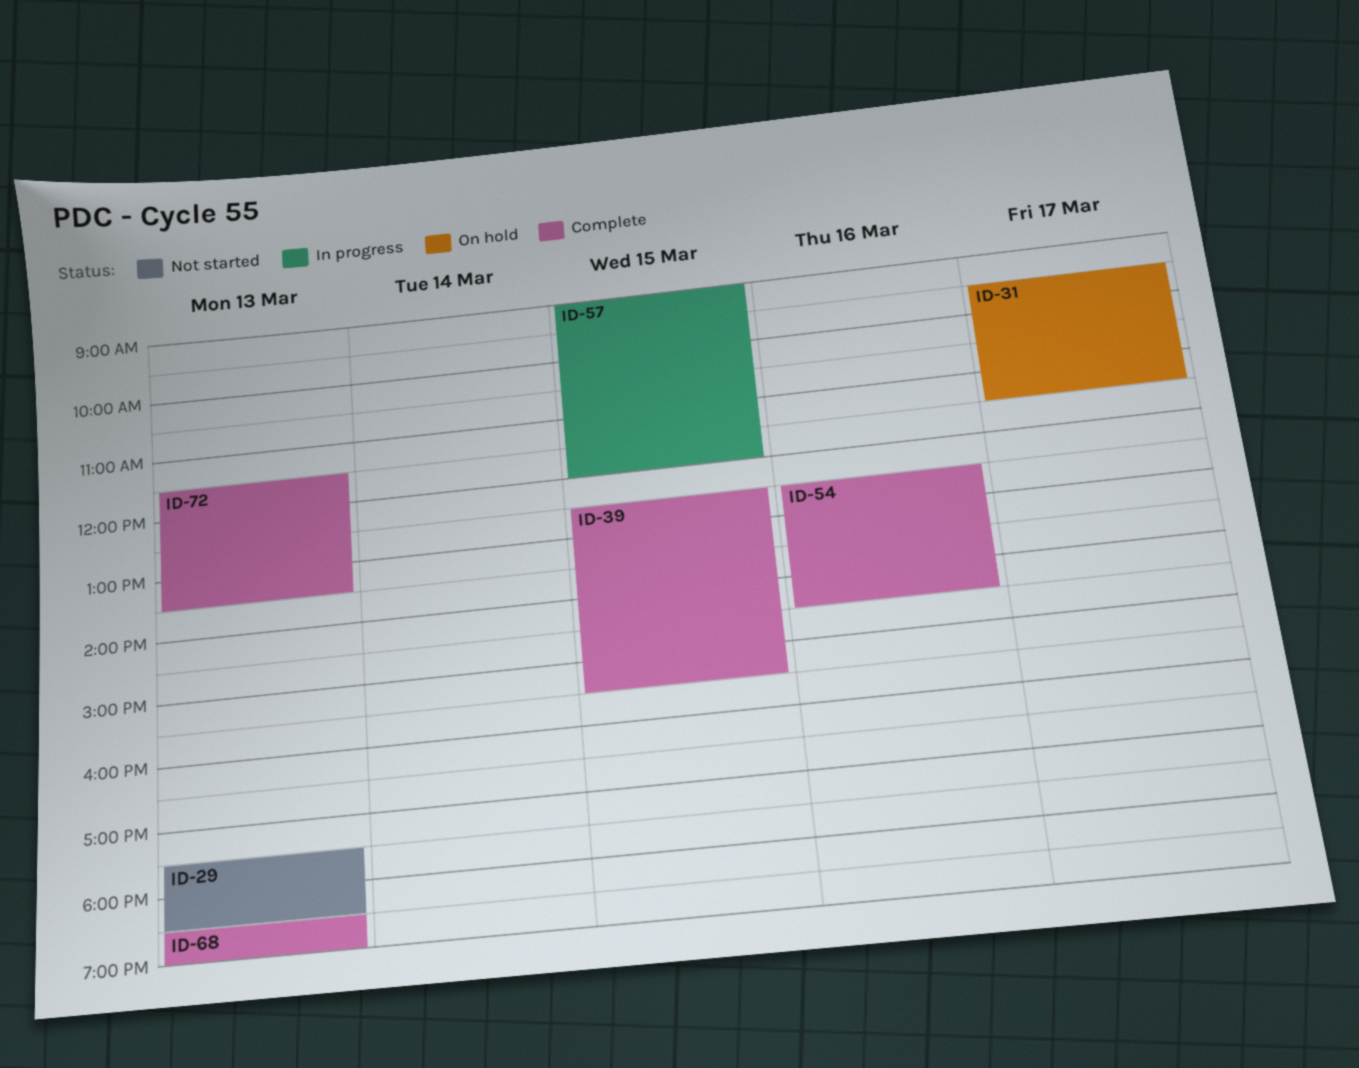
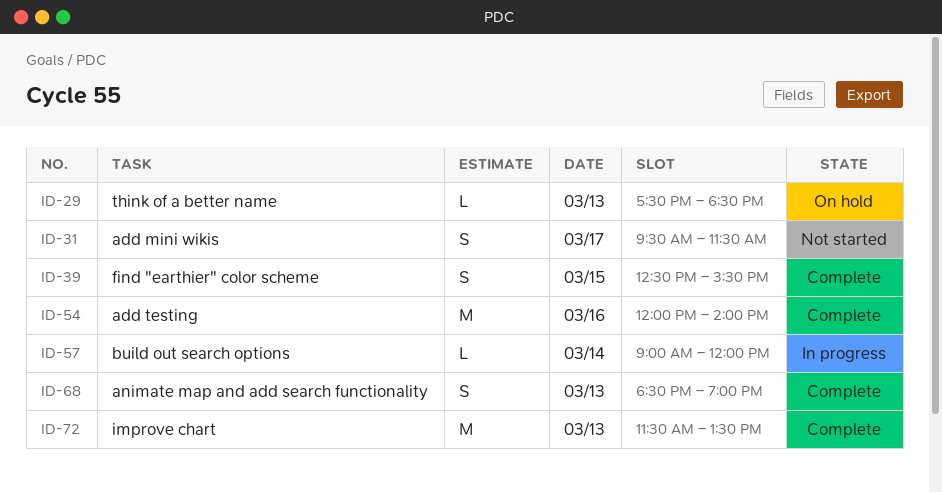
ID-29, status: Not started -> On hold
ID-31, status: On hold -> Not started
ID-54, begins: 12:30 -> 12:00
ID-54, ends: 14:30 -> 14:00
ID-57, day: Mar 15 -> Mar 14

